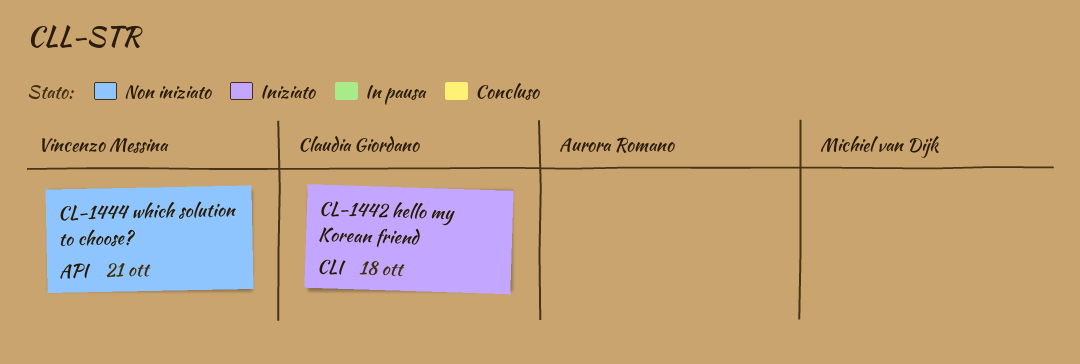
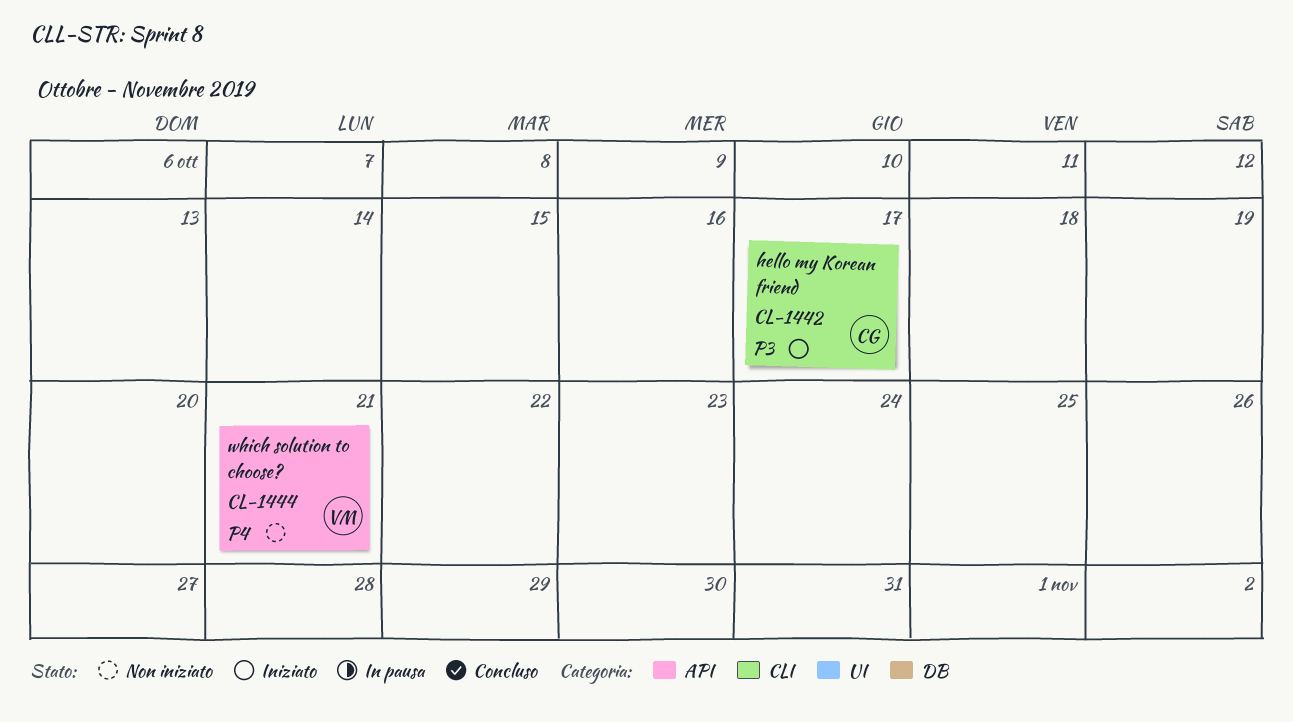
CL-1442, due: Oct 18 -> Oct 17

